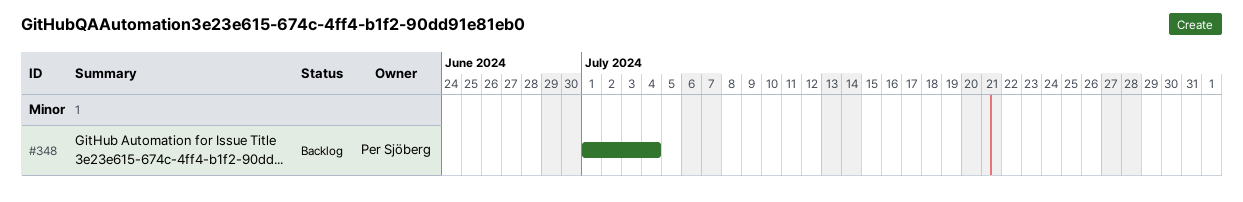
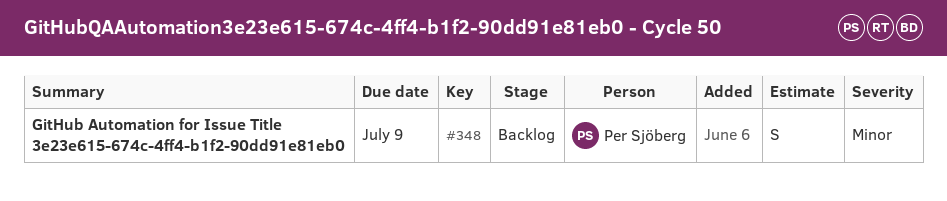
#348, due: Jul 4 -> Jul 9

